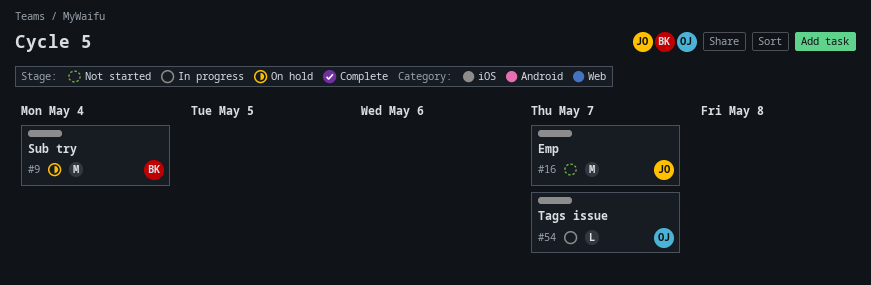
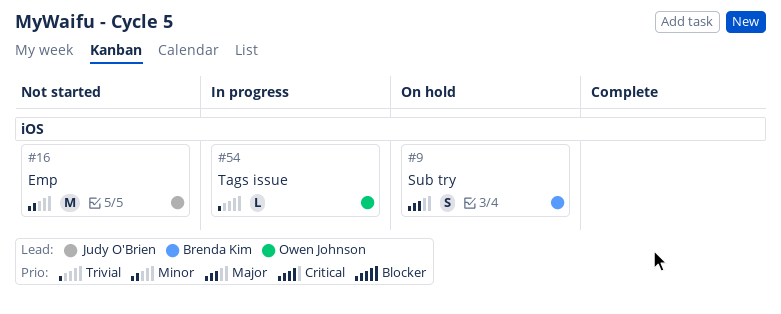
#9, estimate: M -> S

